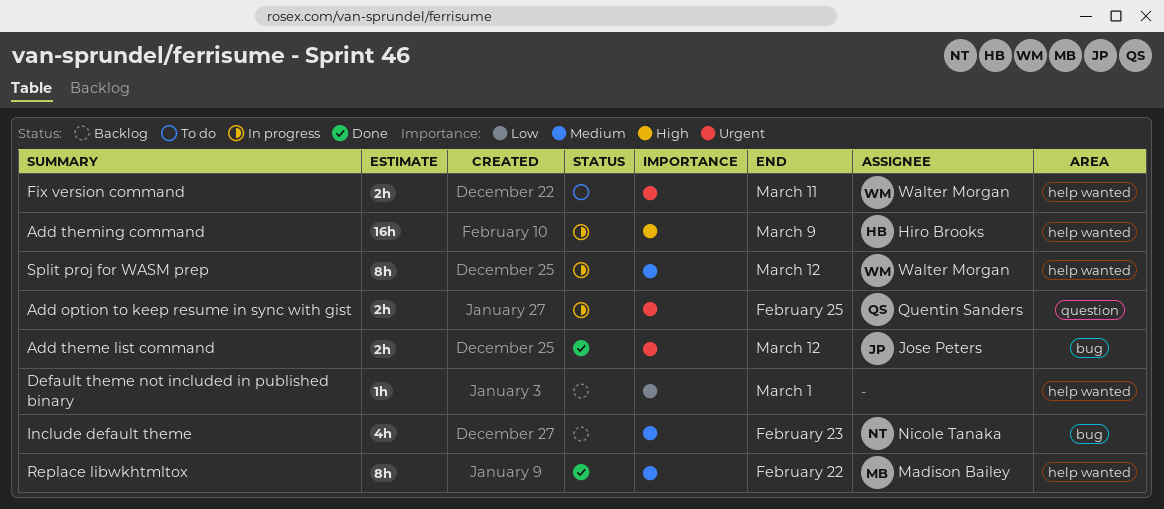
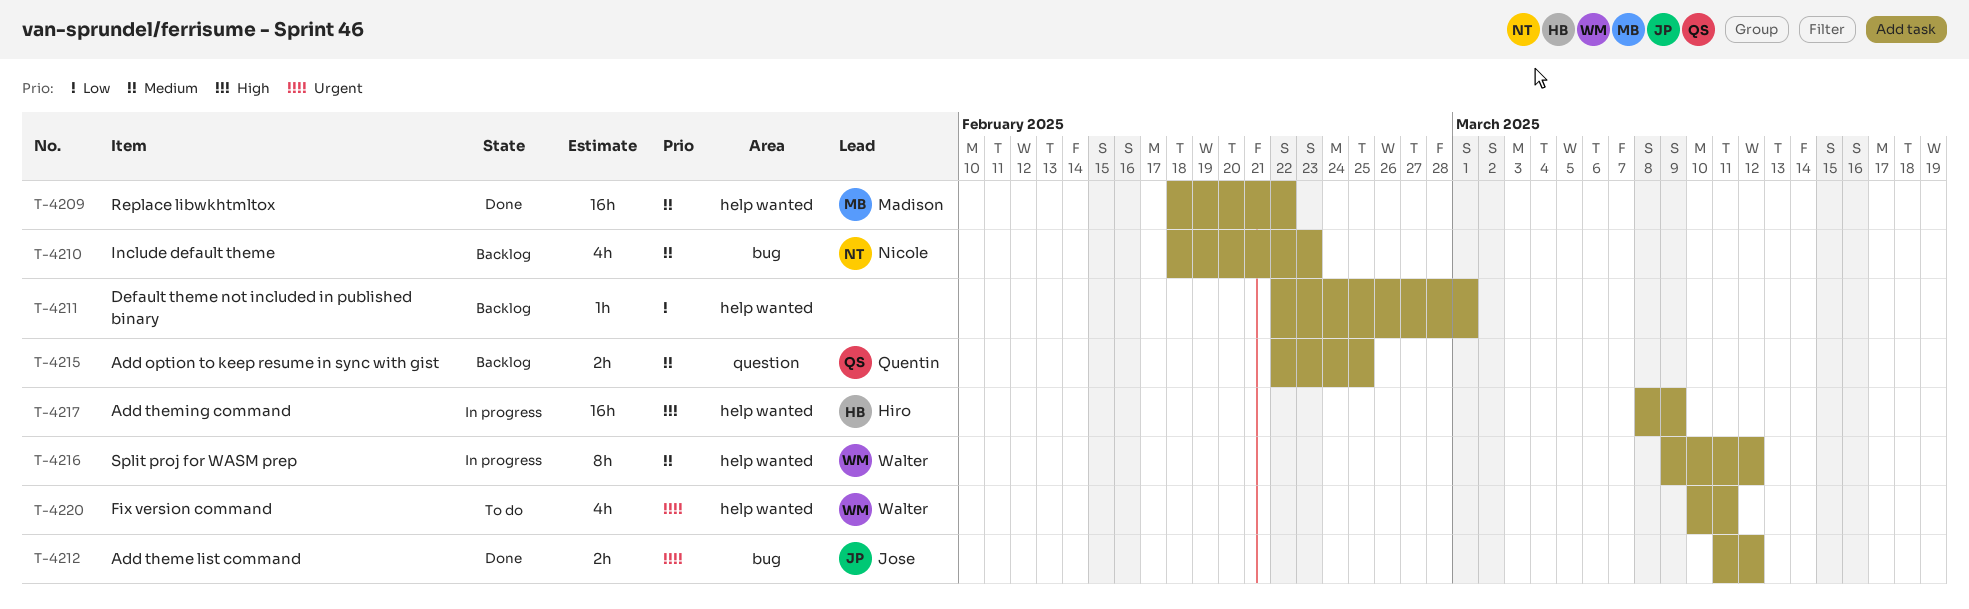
Add option to keep resume in sync with gist, status: In progress -> Backlog
Add option to keep resume in sync with gist, priority: Urgent -> Medium
Fix version command, estimate: 2h -> 4h
Replace libwkhtmltox, estimate: 8h -> 16h

